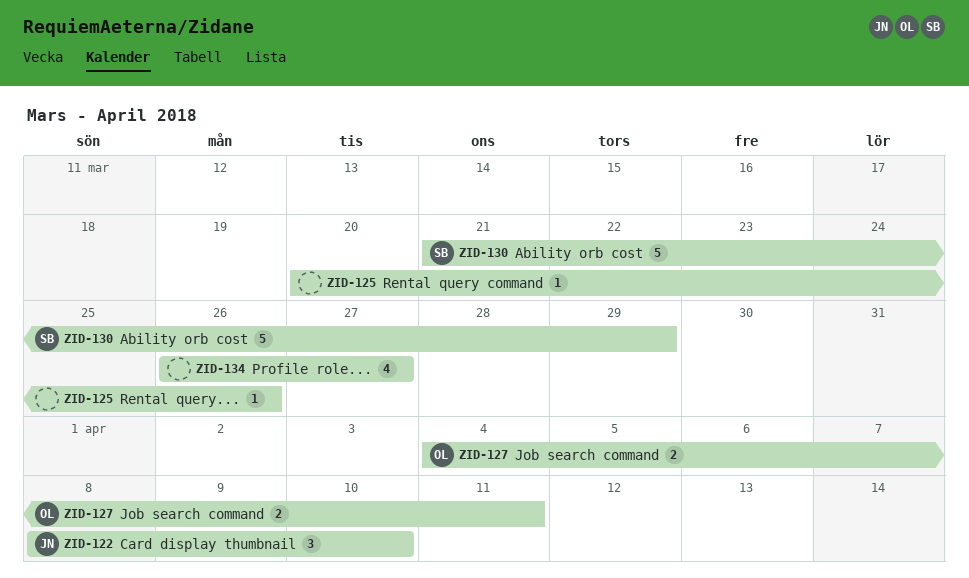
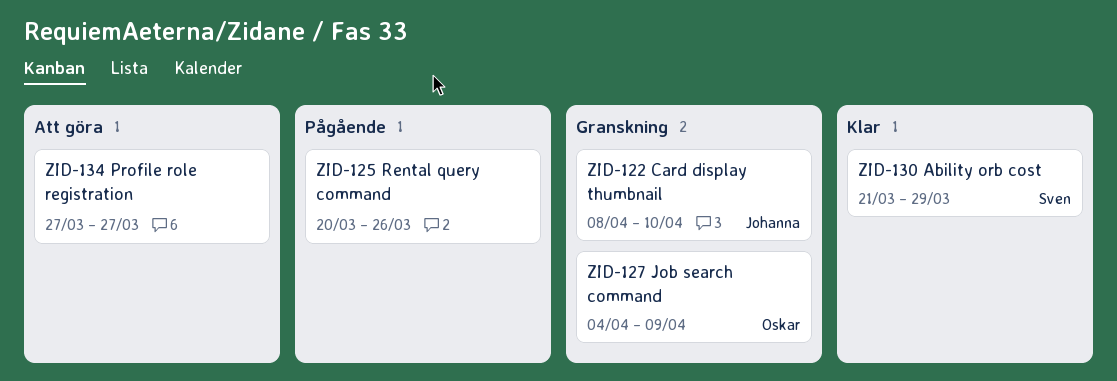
ZID-127, due: Apr 11 -> Apr 9
ZID-134, start: Mar 26 -> Mar 27

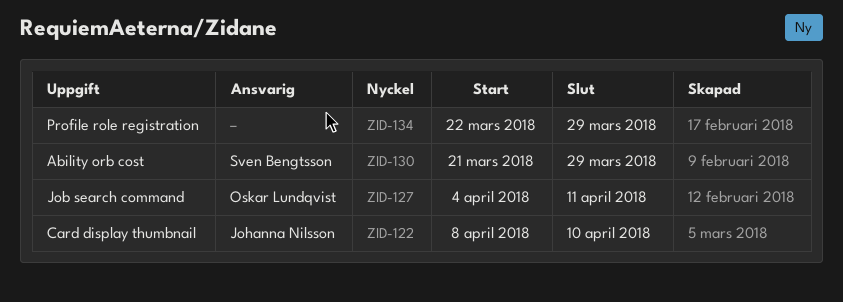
ZID-125: present -> none
ZID-127, due: Apr 9 -> Apr 11
ZID-134, start: Mar 27 -> Mar 22
ZID-134, due: Mar 27 -> Mar 29

